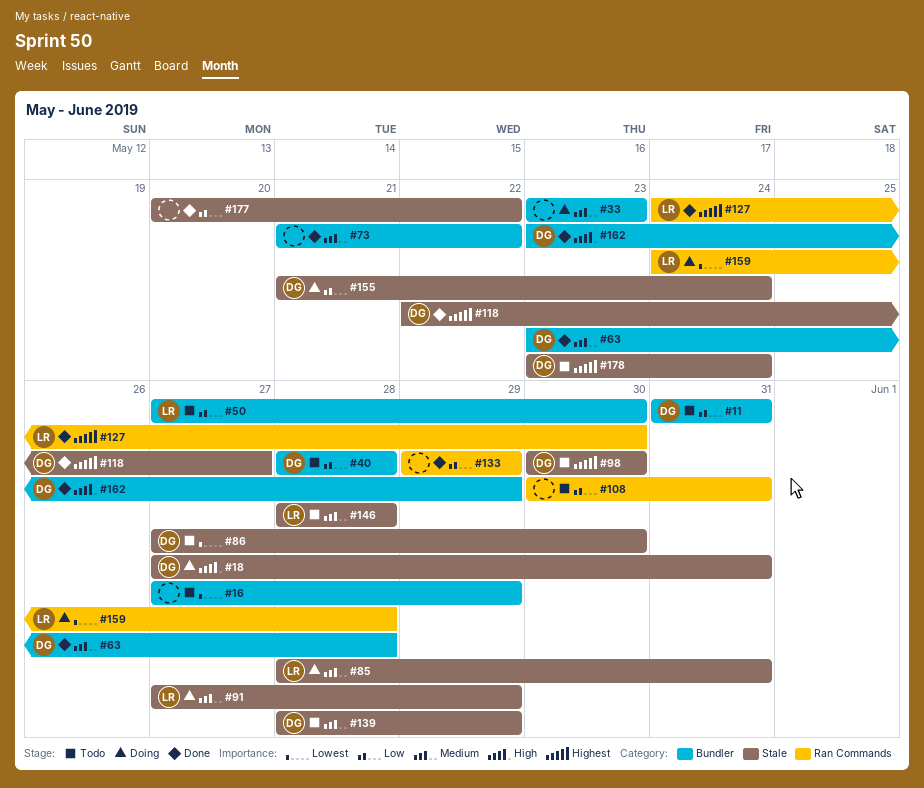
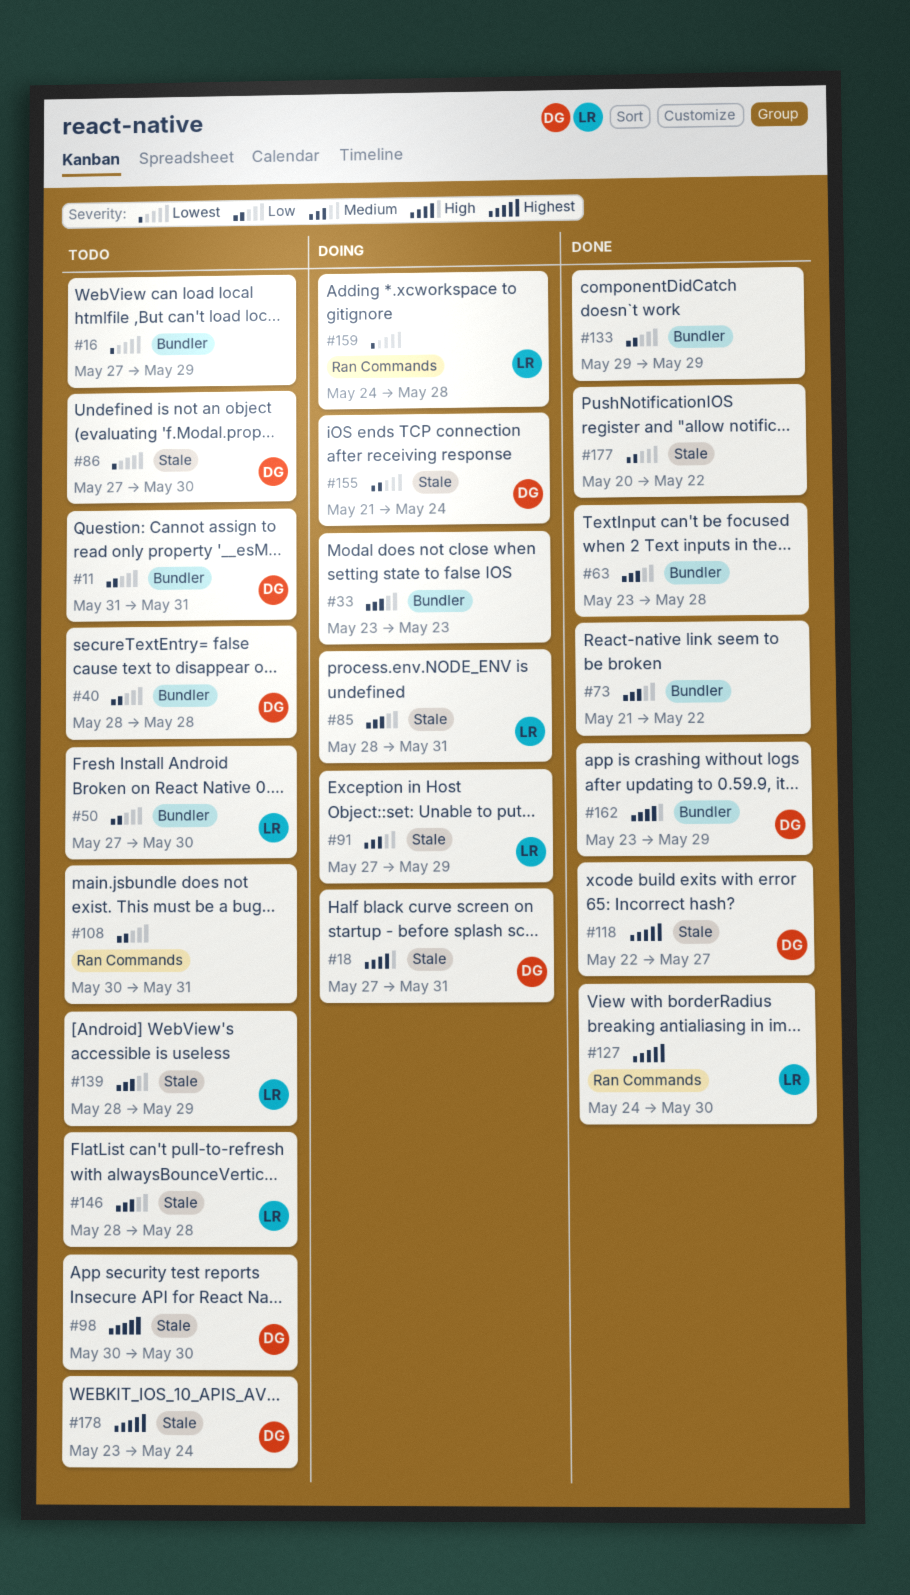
#63, owner: DG -> none
#133, label: Ran Commands -> Bundler
#139, owner: DG -> LR

